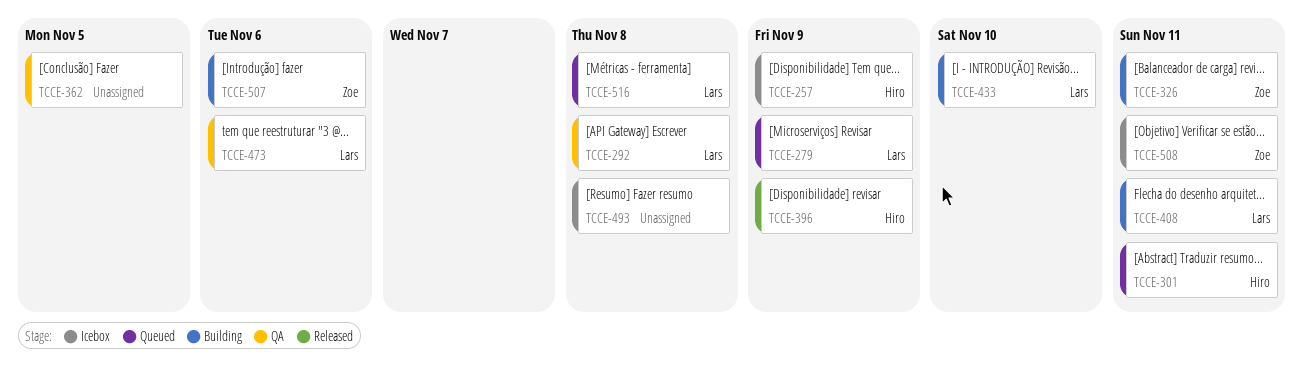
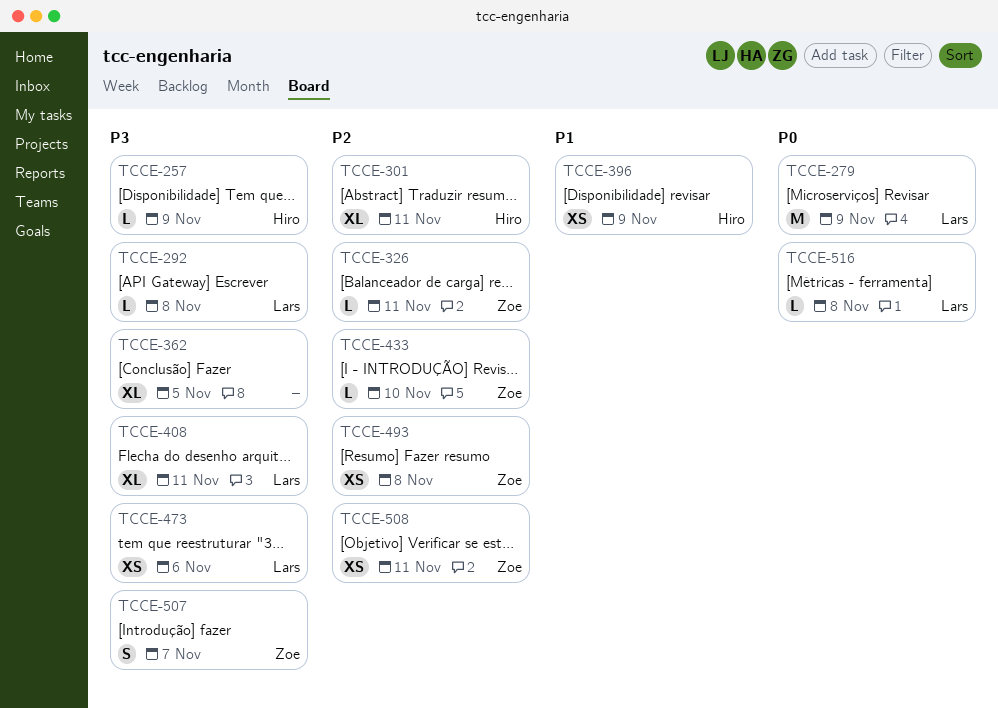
TCCE-433, owner: Lars -> Zoe
TCCE-493, owner: none -> Zoe
TCCE-507, due: Nov 6 -> Nov 7

